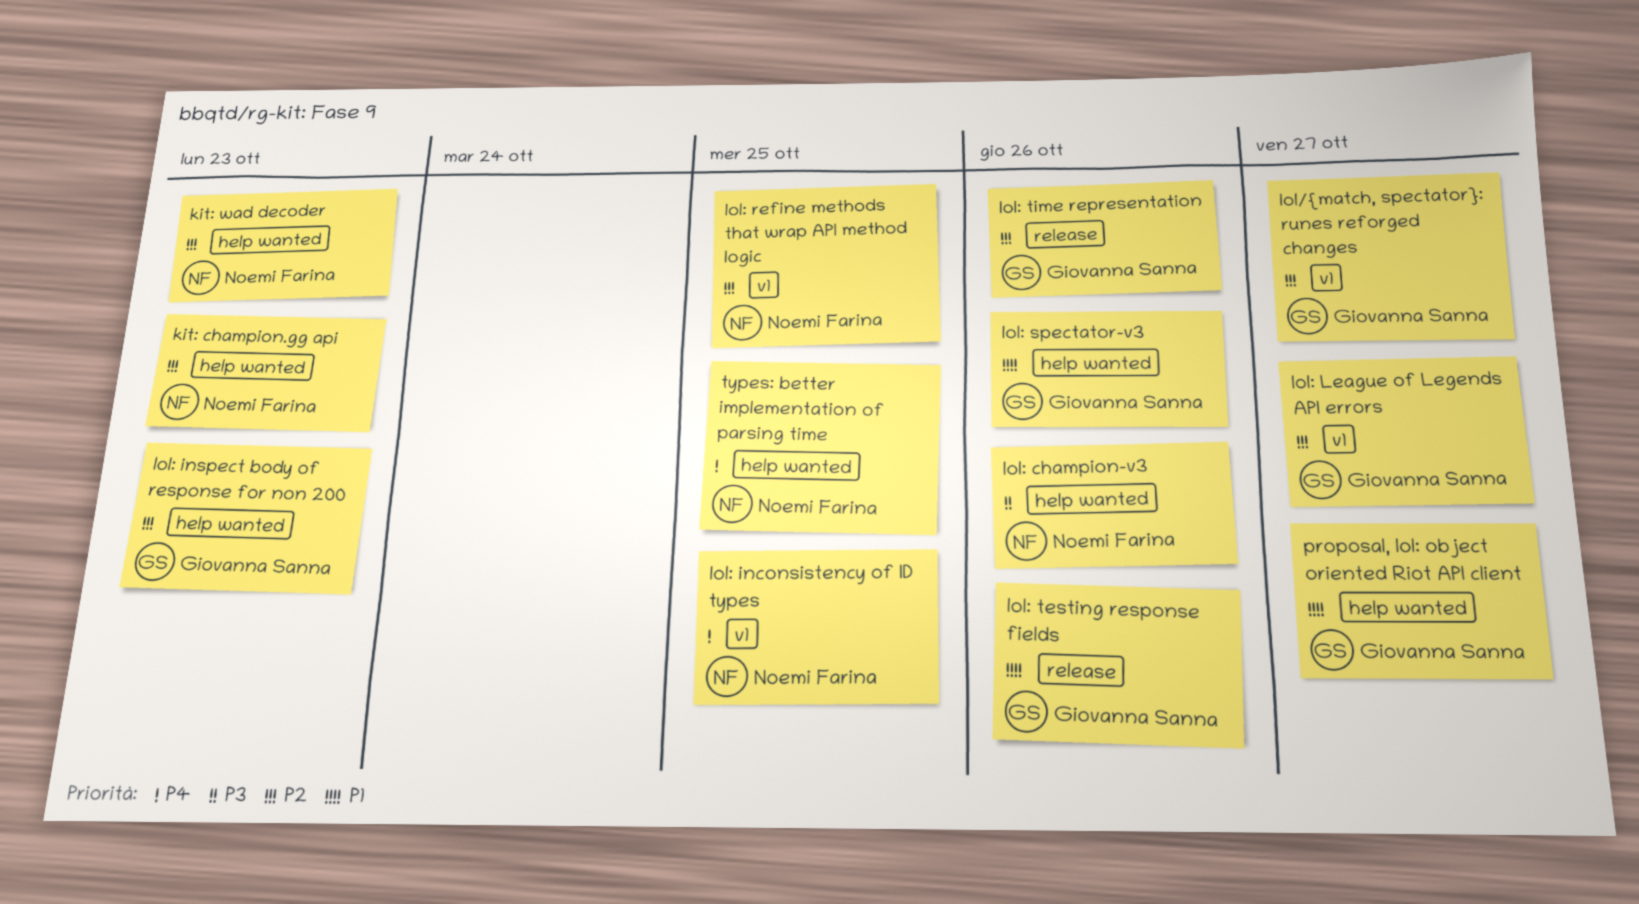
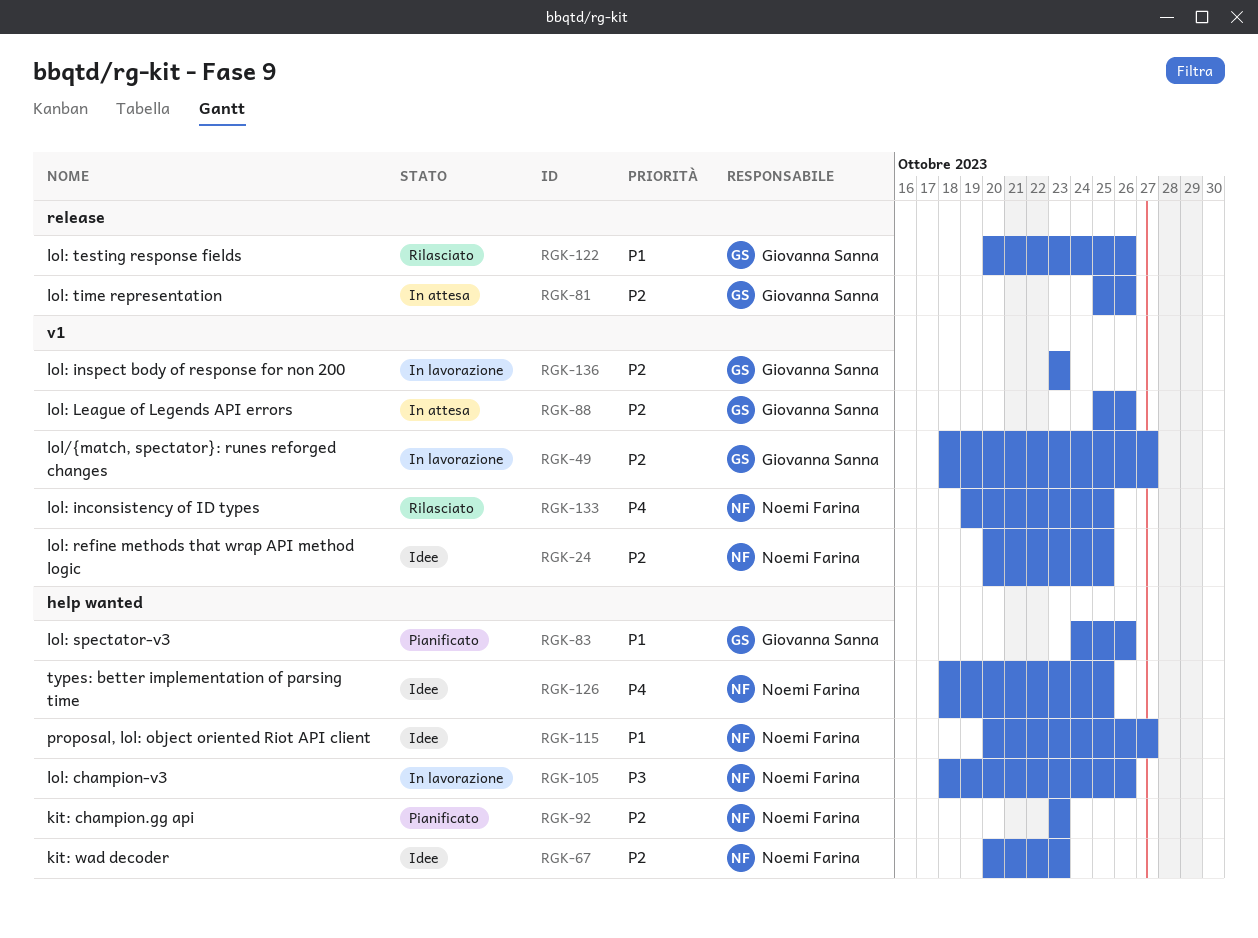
lol: inspect body of response for non 200, label: help wanted -> v1
lol: League of Legends API errors, due: Oct 27 -> Oct 26
proposal, lol: object oriented Riot API client, owner: Giovanna Sanna -> Noemi Farina

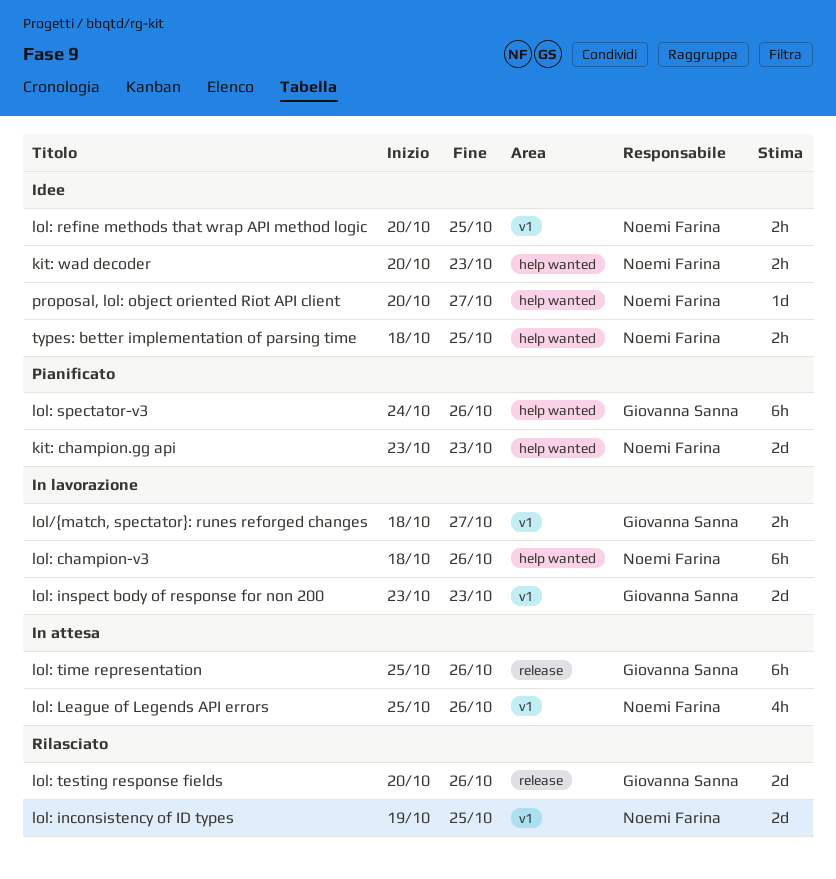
lol: League of Legends API errors, owner: Giovanna Sanna -> Noemi Farina

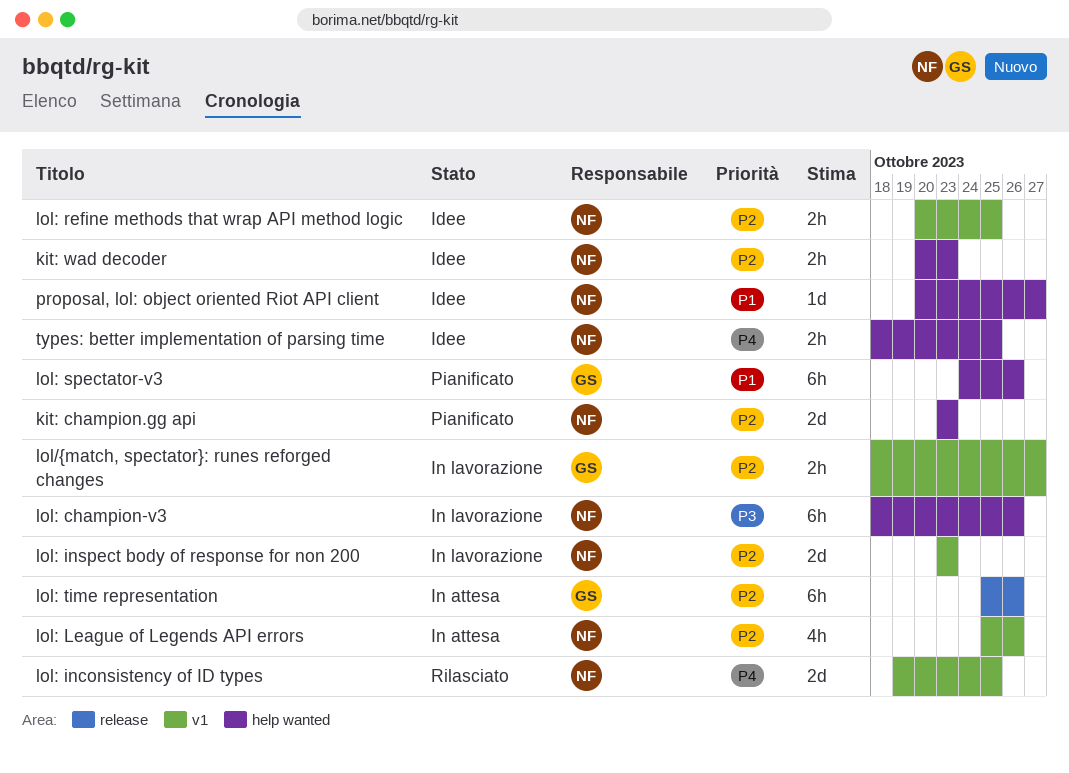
lol: inspect body of response for non 200, owner: Giovanna Sanna -> Noemi Farina
lol: testing response fields: present -> none

